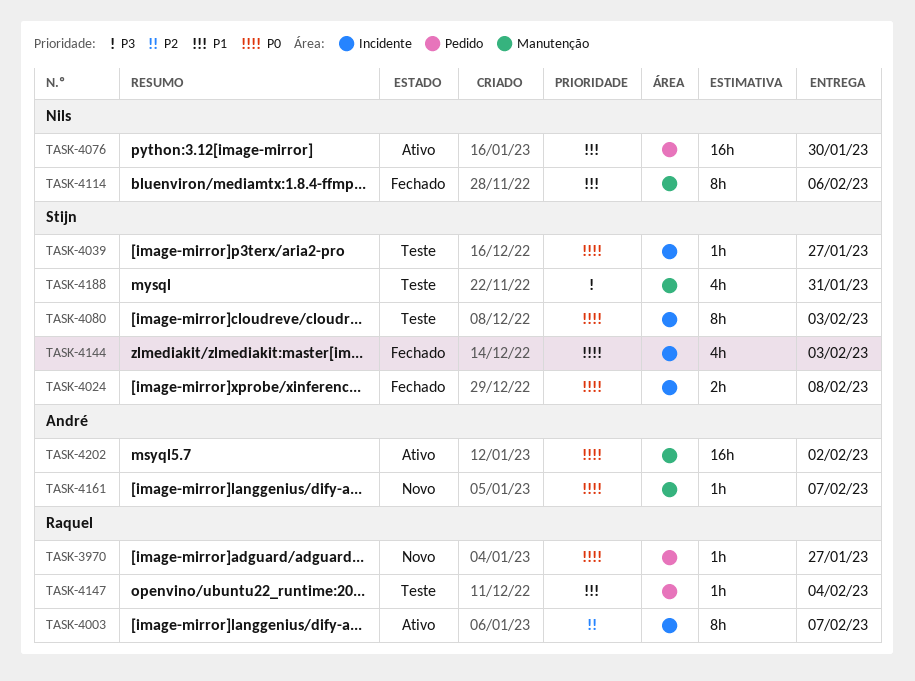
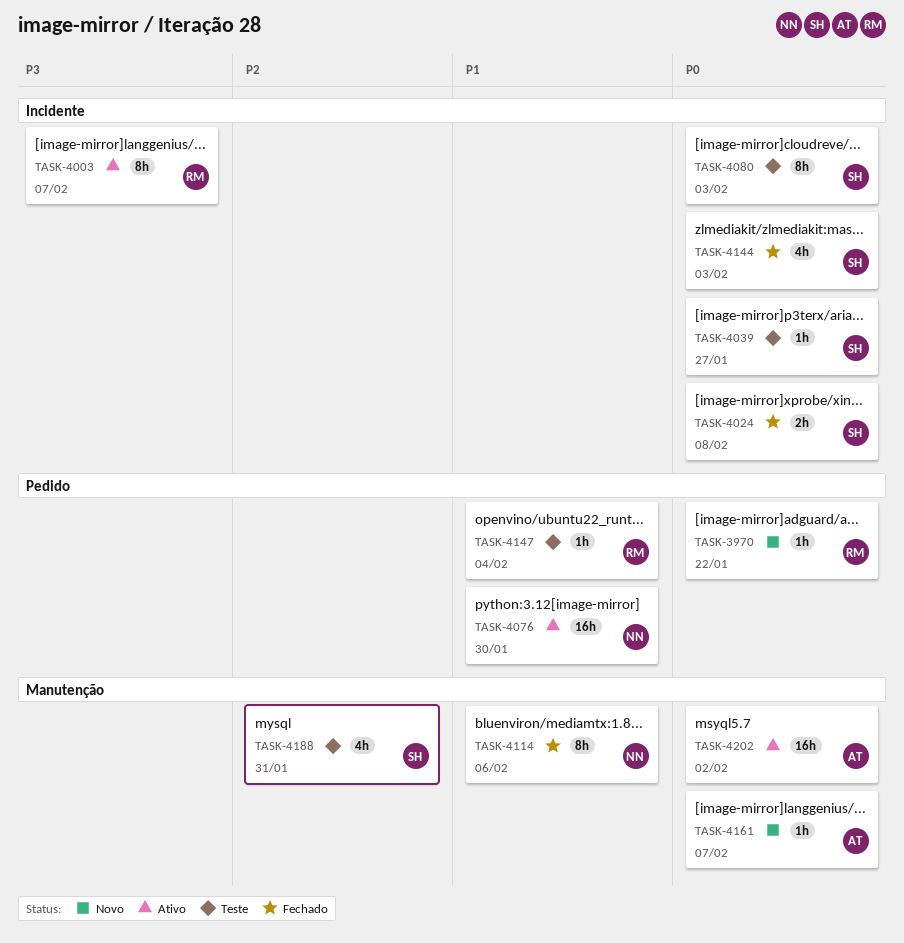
TASK-3970, due: Jan 27 -> Jan 22
TASK-4003, priority: P2 -> P3
TASK-4188, priority: P3 -> P2

